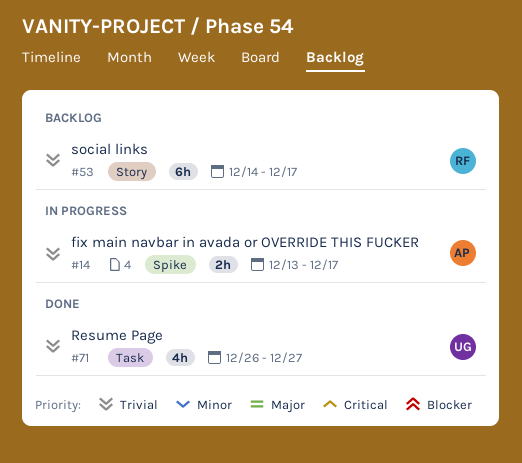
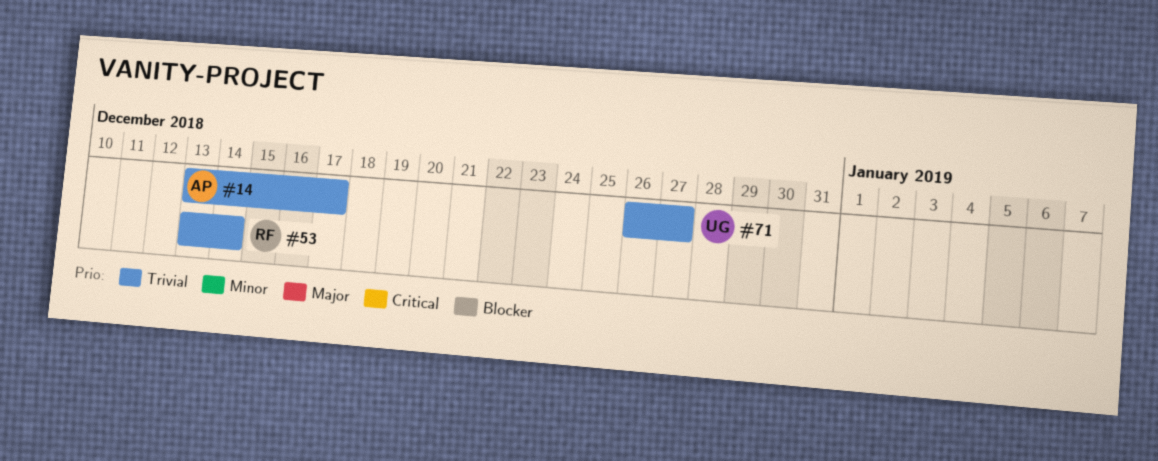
#53, start: Dec 14 -> Dec 13
#53, due: Dec 17 -> Dec 14

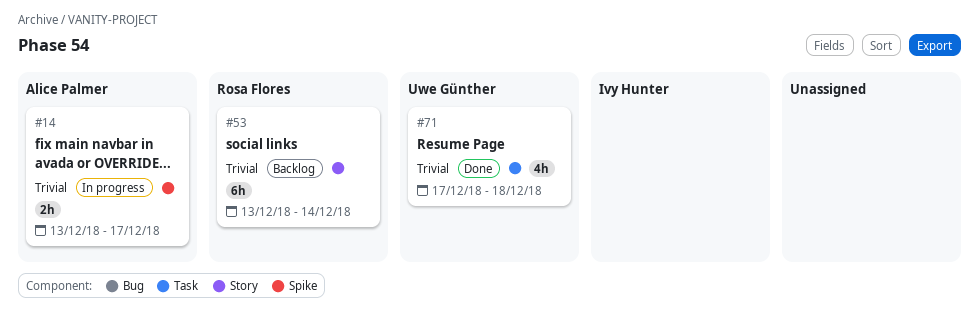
#71, start: Dec 26 -> Dec 17
#71, due: Dec 27 -> Dec 18

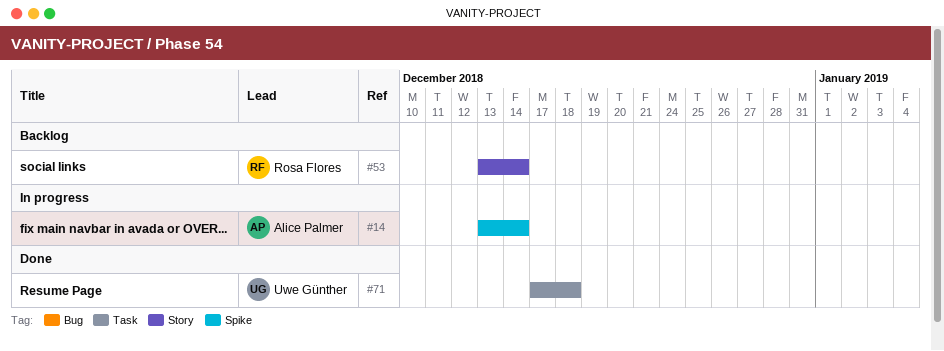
#14, due: Dec 17 -> Dec 14

